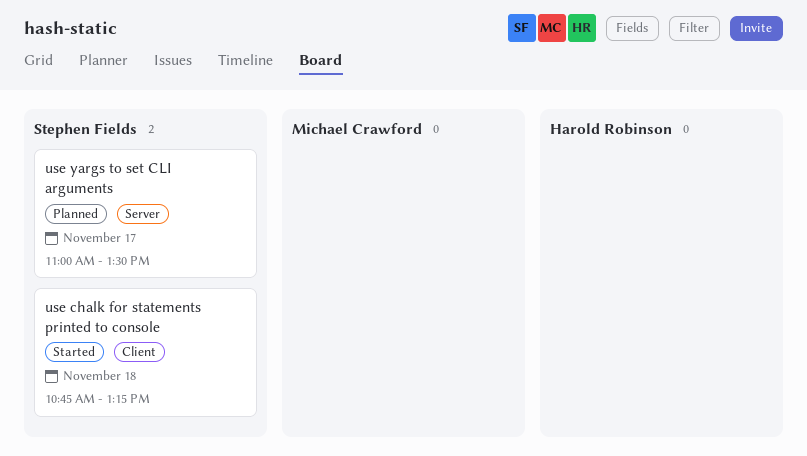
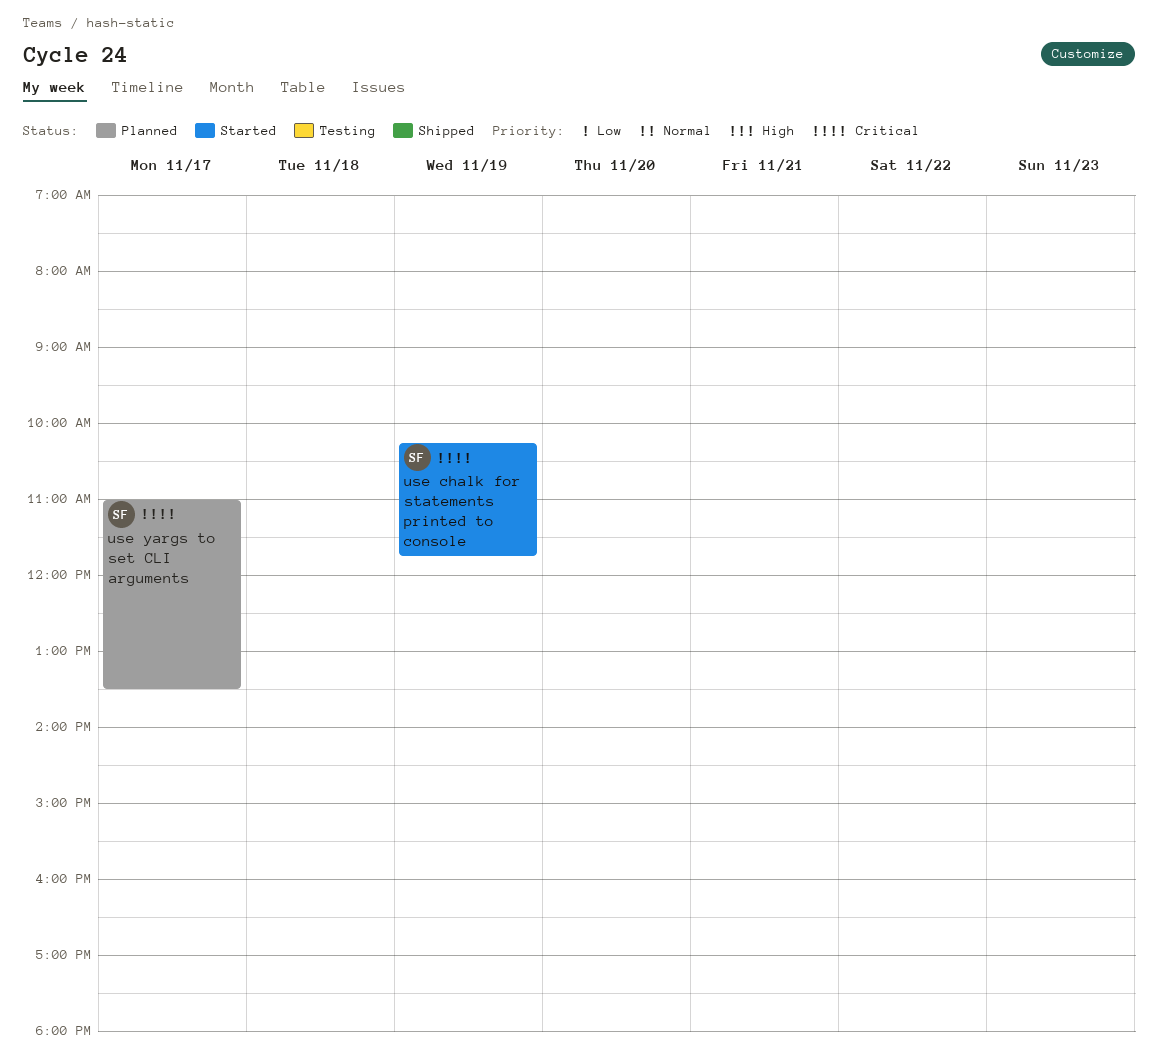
use chalk for statements printed to console, day: Nov 18 -> Nov 19
use chalk for statements printed to console, begins: 10:45 -> 10:15
use chalk for statements printed to console, ends: 13:15 -> 11:45

